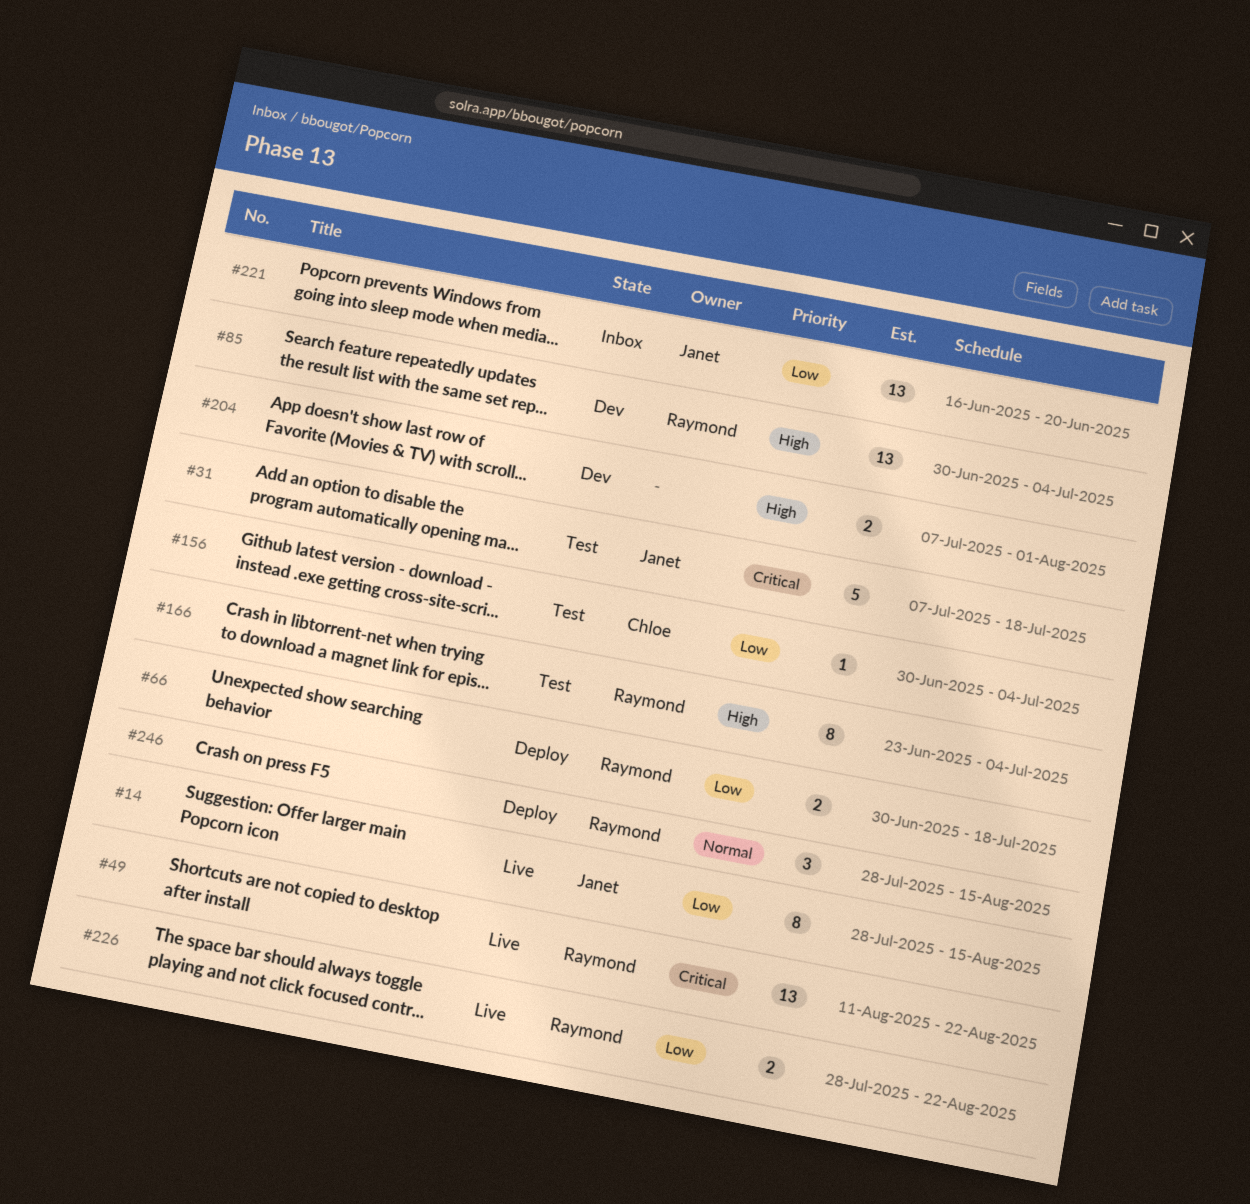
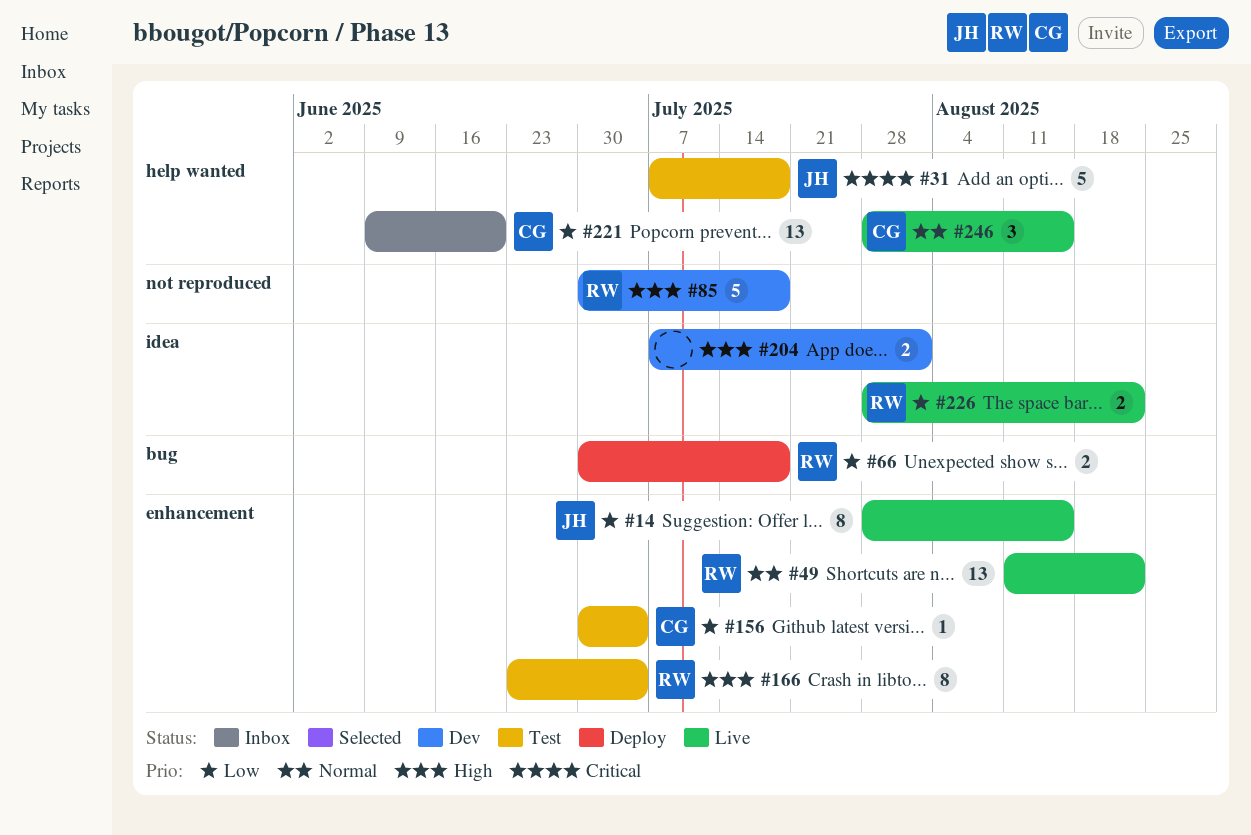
#49, priority: Critical -> Normal
#85, estimate: 13 -> 5
#85, due: Jul 4 -> Jul 18
#221, owner: Janet -> Chloe
#221, start: Jun 16 -> Jun 9
#246, status: Deploy -> Live
#246, owner: Raymond -> Chloe

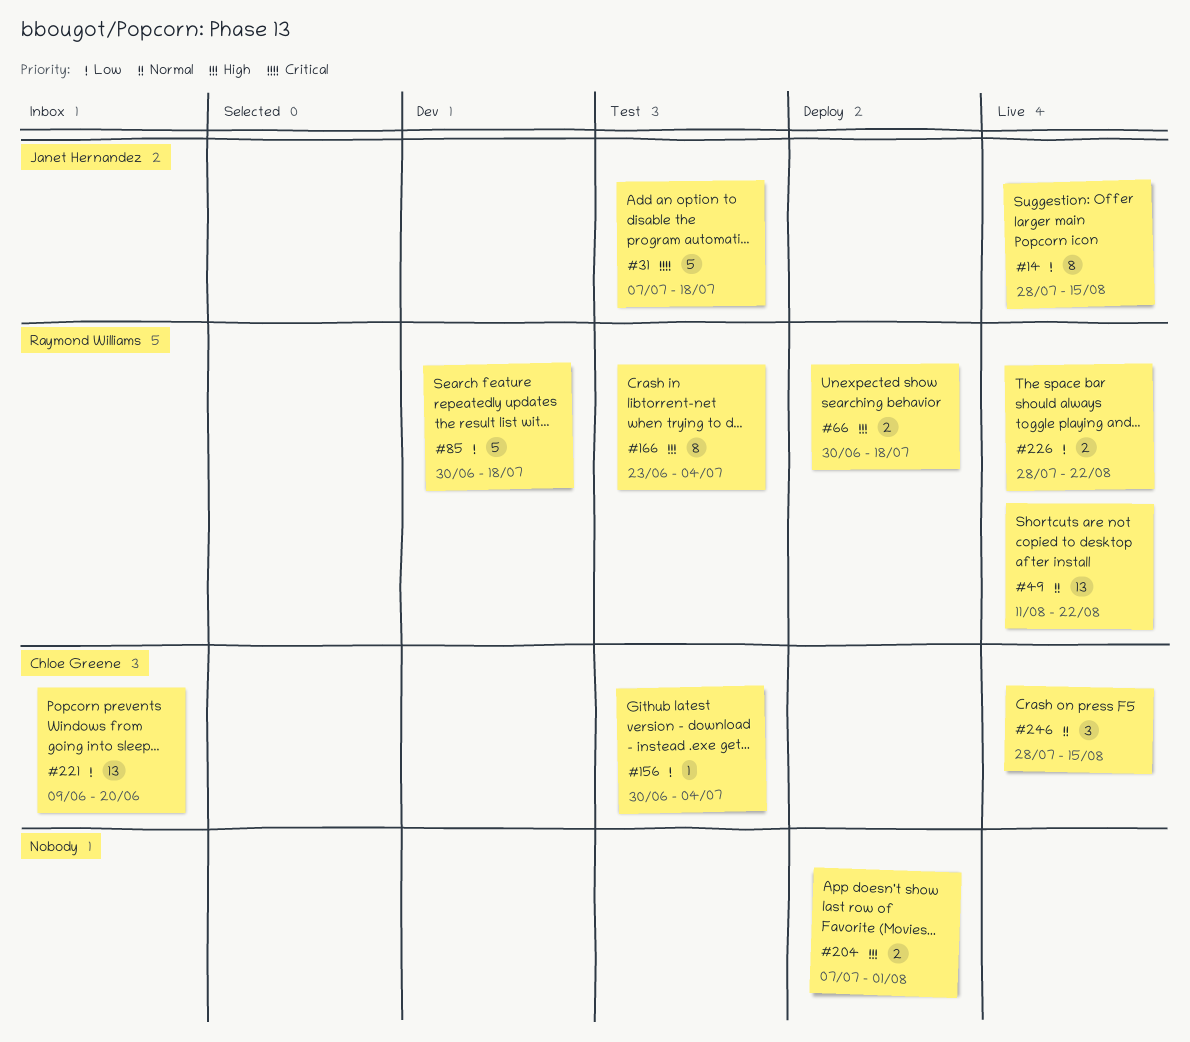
#66, priority: Low -> High
#85, priority: High -> Low
#204, status: Dev -> Deploy

